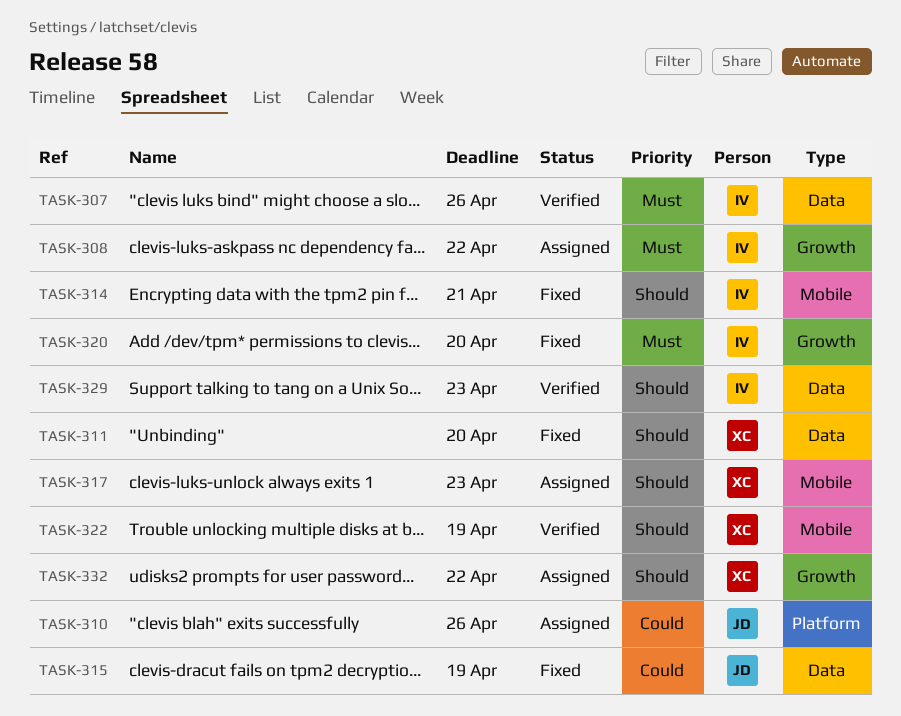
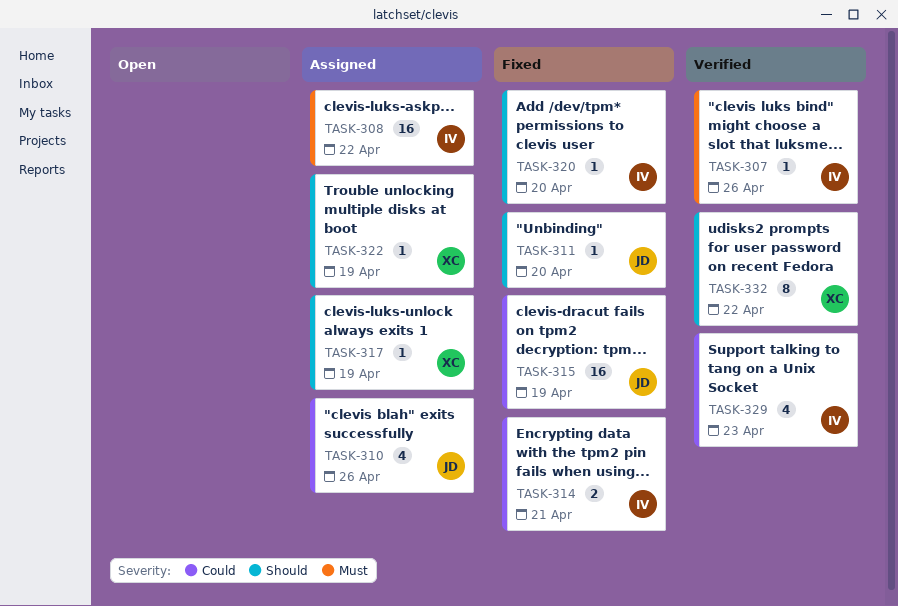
TASK-311, owner: XC -> JD
TASK-314, priority: Should -> Could
TASK-317, due: Apr 23 -> Apr 19
TASK-320, priority: Must -> Should
TASK-322, status: Verified -> Assigned
TASK-329, priority: Should -> Could
TASK-332, status: Assigned -> Verified

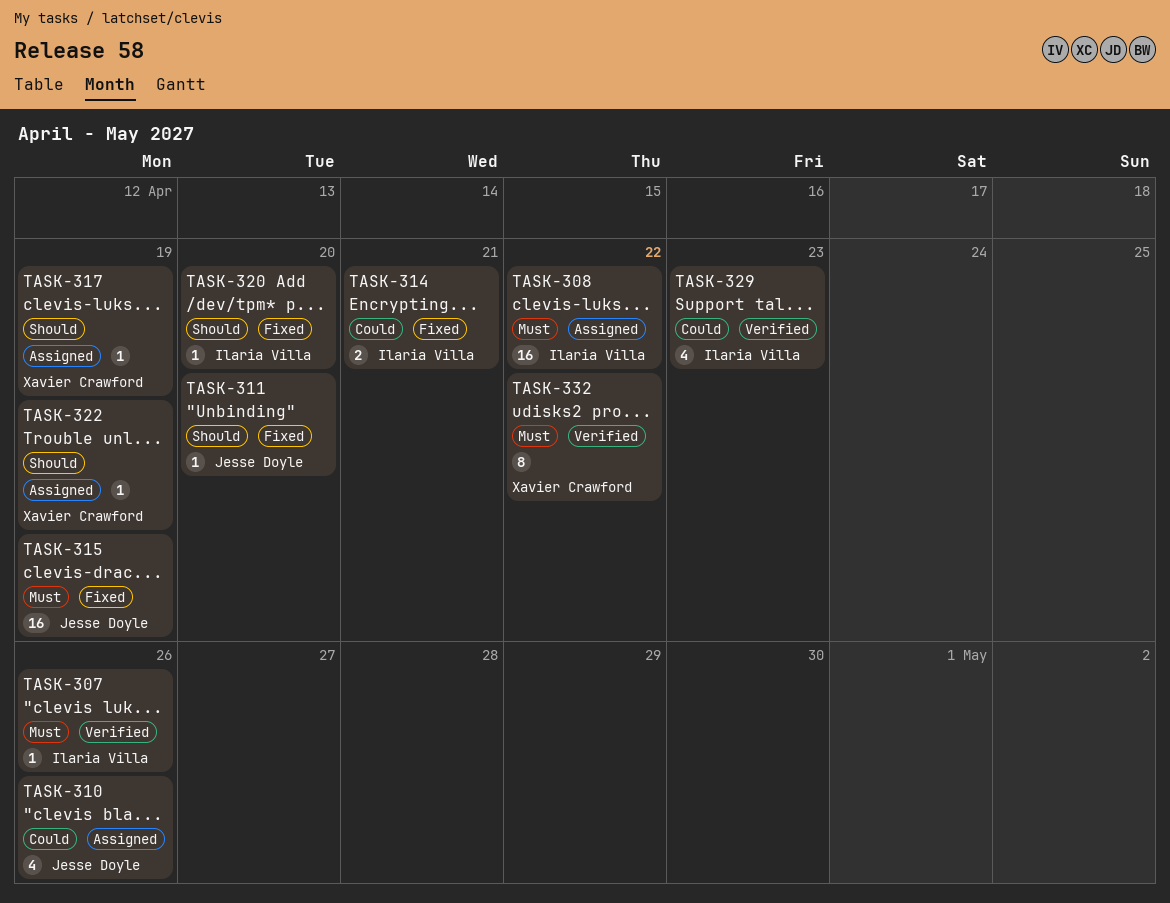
TASK-315, priority: Could -> Must
TASK-332, priority: Should -> Must

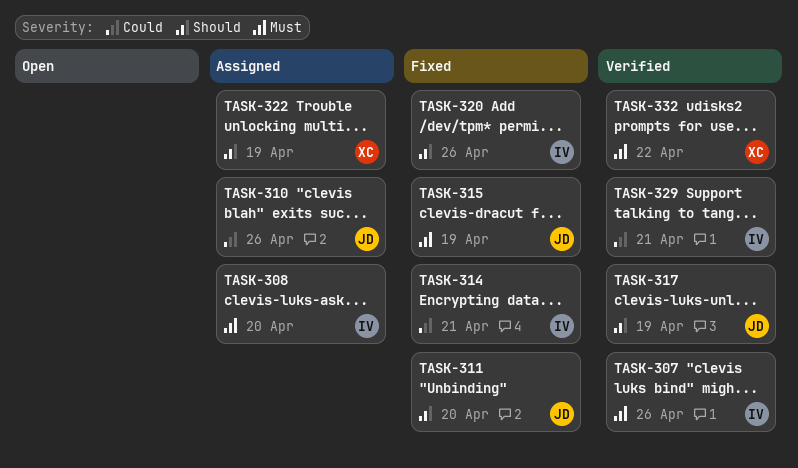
TASK-308, due: Apr 22 -> Apr 20
TASK-317, status: Assigned -> Verified
TASK-317, owner: Xavier Crawford -> Jesse Doyle
TASK-320, due: Apr 20 -> Apr 26
TASK-329, due: Apr 23 -> Apr 21

